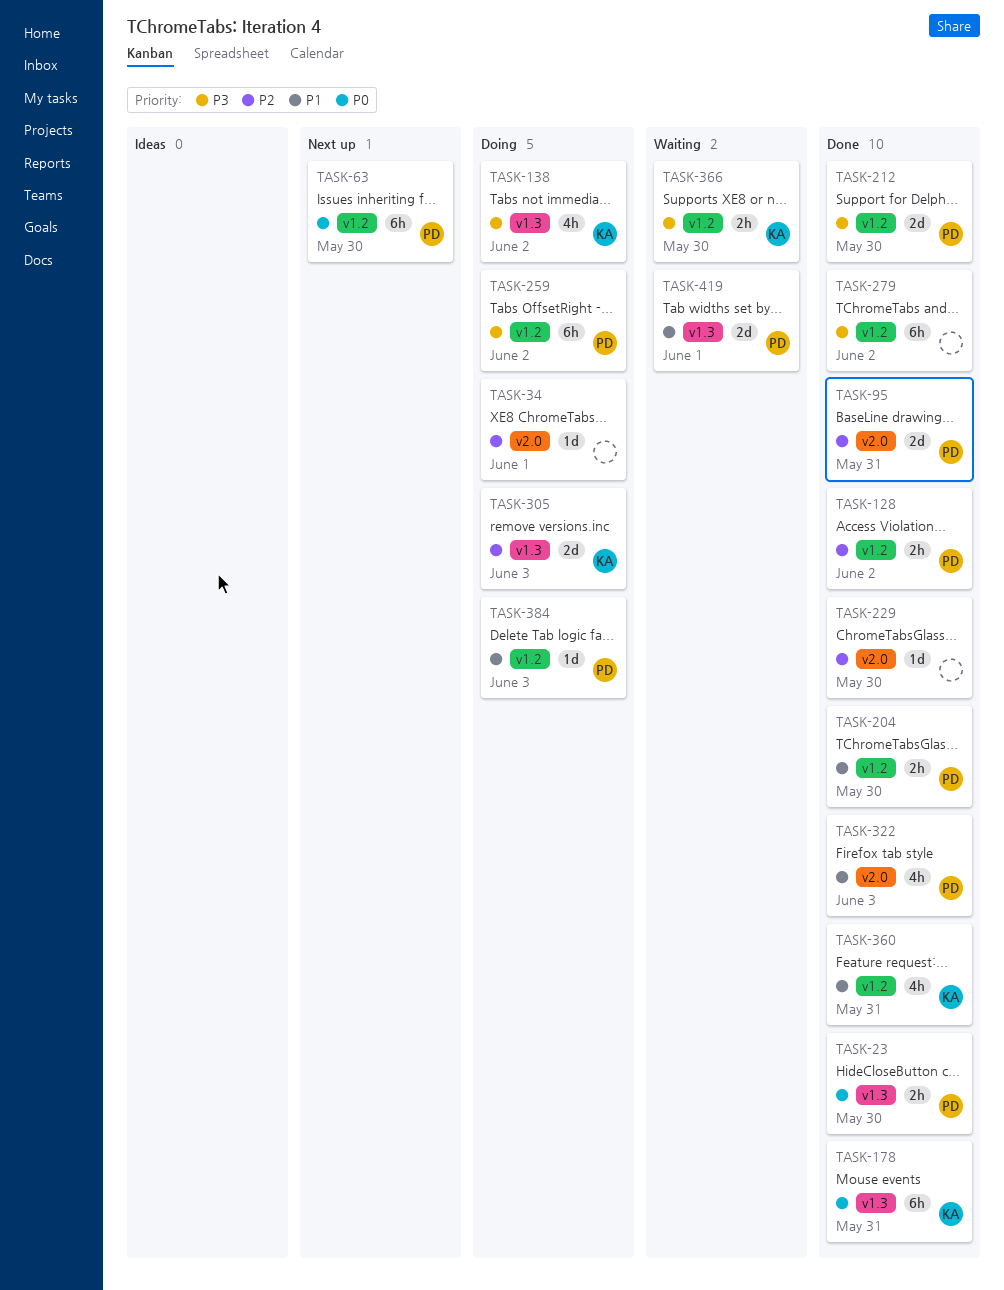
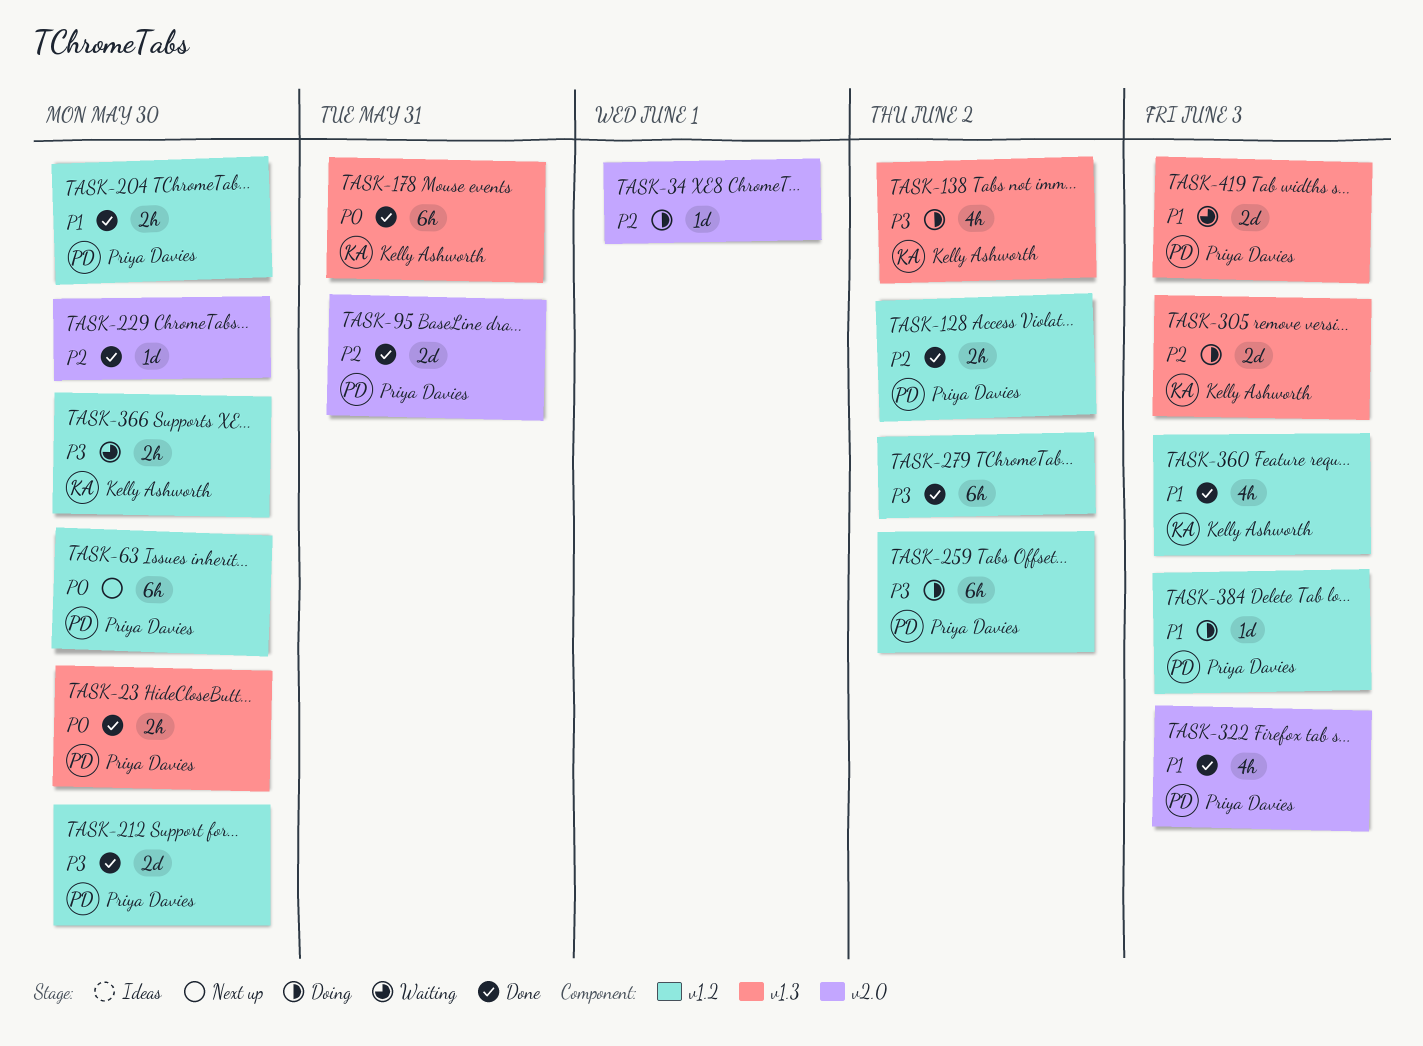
TASK-360, due: May 31 -> Jun 3
TASK-419, due: Jun 1 -> Jun 3

